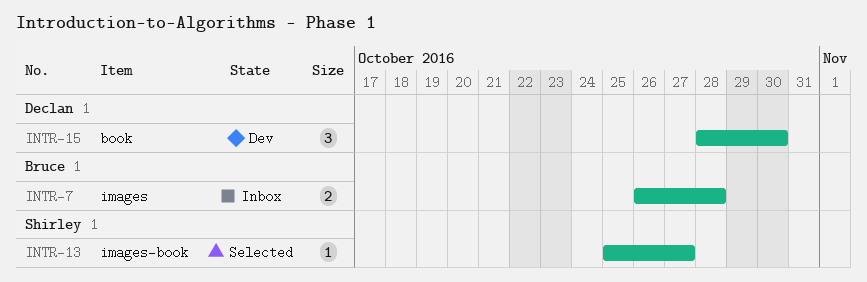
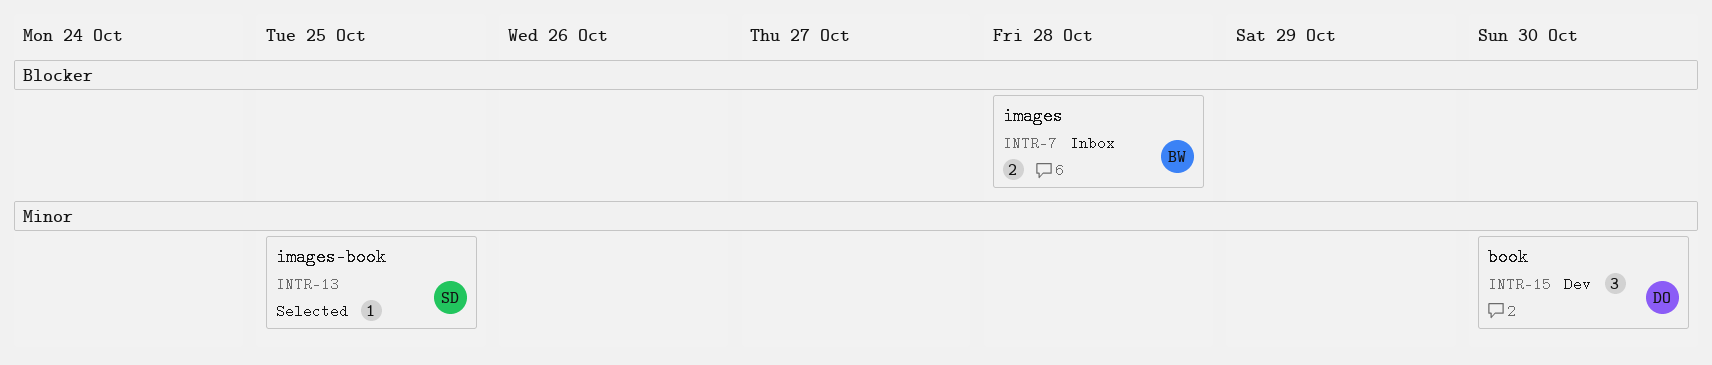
INTR-13, due: Oct 27 -> Oct 25

